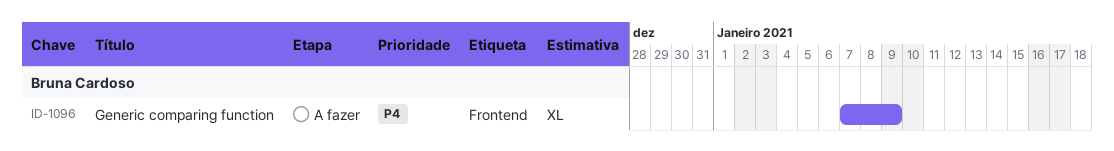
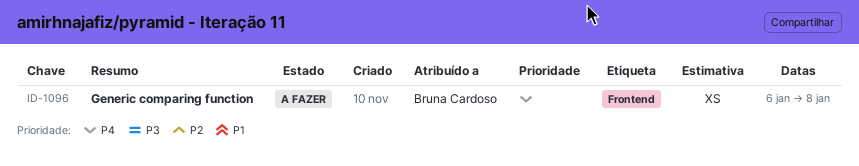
ID-1096, estimate: XL -> XS
ID-1096, start: Jan 7 -> Jan 6
ID-1096, due: Jan 9 -> Jan 8

